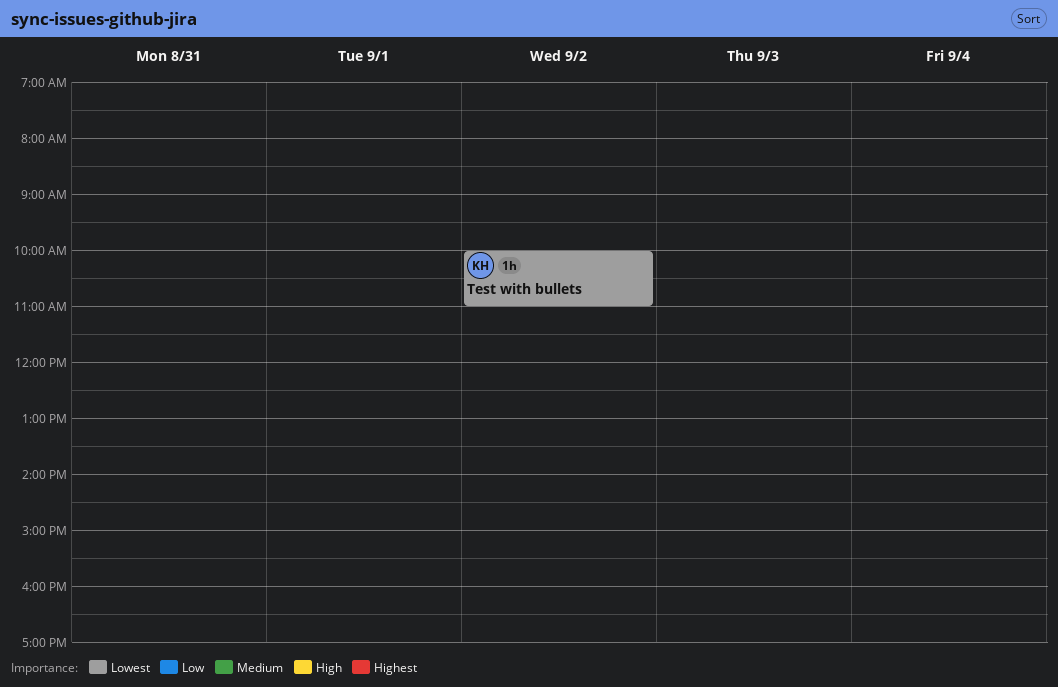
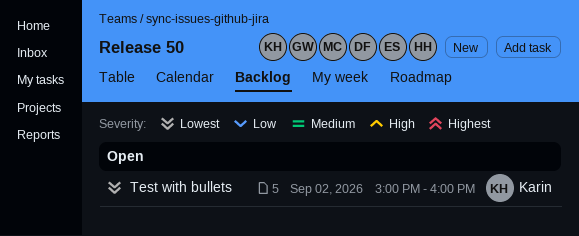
Test with bullets, begins: 10:00 -> 15:00
Test with bullets, ends: 11:00 -> 16:00

